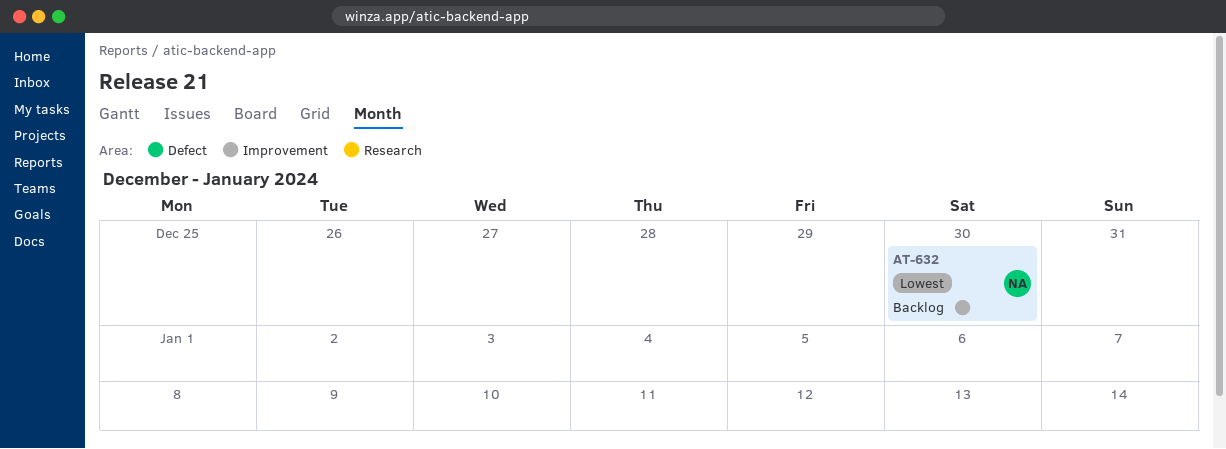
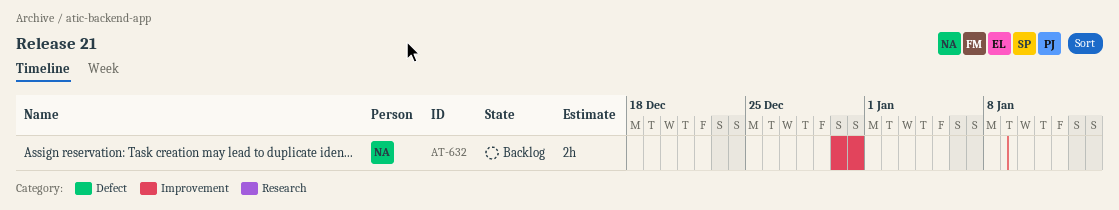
AT-632, due: Dec 30 -> Dec 31

